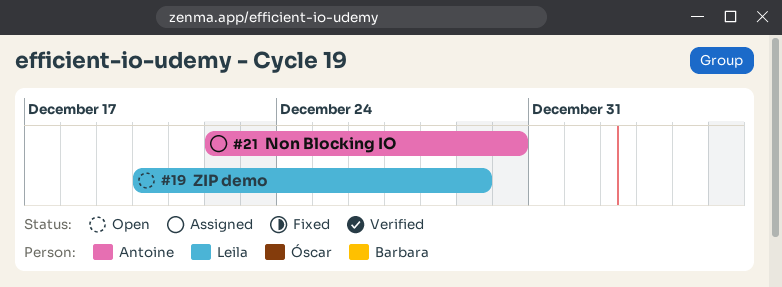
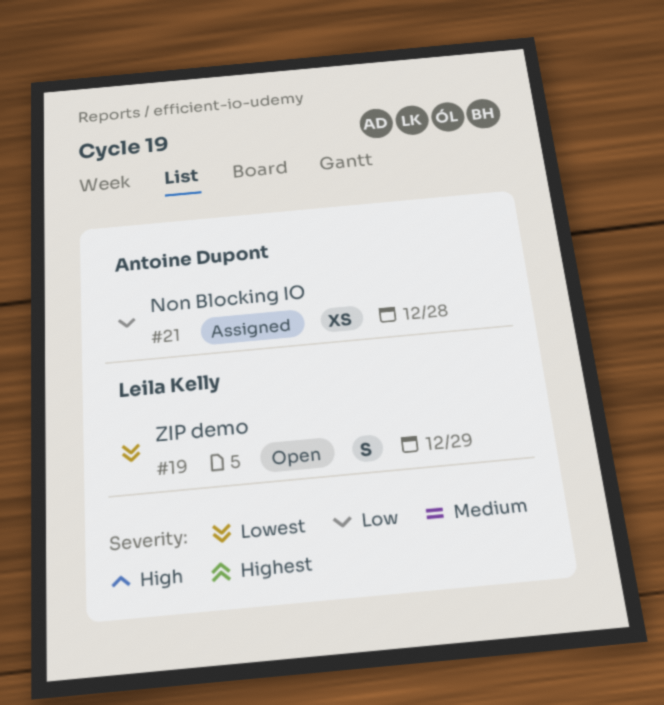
#21, due: Dec 30 -> Dec 28

